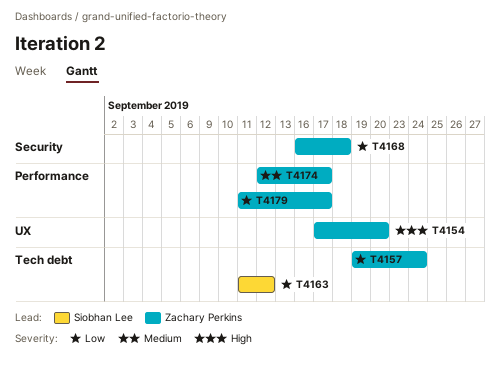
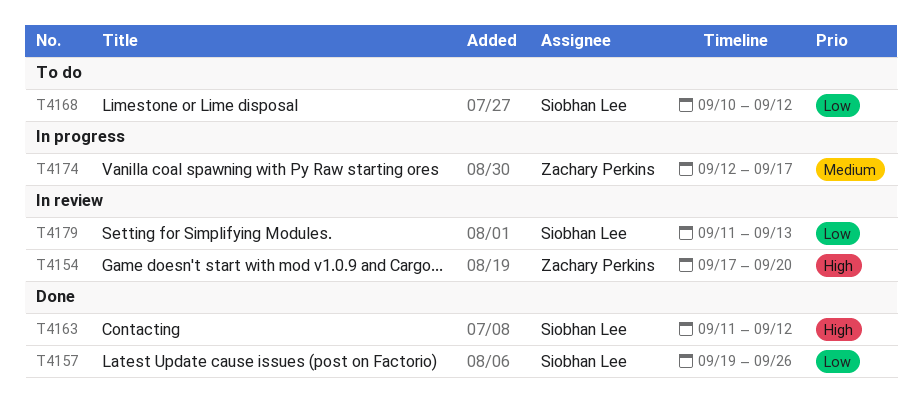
T4157, owner: Zachary Perkins -> Siobhan Lee
T4157, due: Sep 24 -> Sep 26
T4163, priority: Low -> High
T4168, owner: Zachary Perkins -> Siobhan Lee
T4168, start: Sep 16 -> Sep 10
T4168, due: Sep 18 -> Sep 12
T4179, owner: Zachary Perkins -> Siobhan Lee
T4179, due: Sep 17 -> Sep 13

